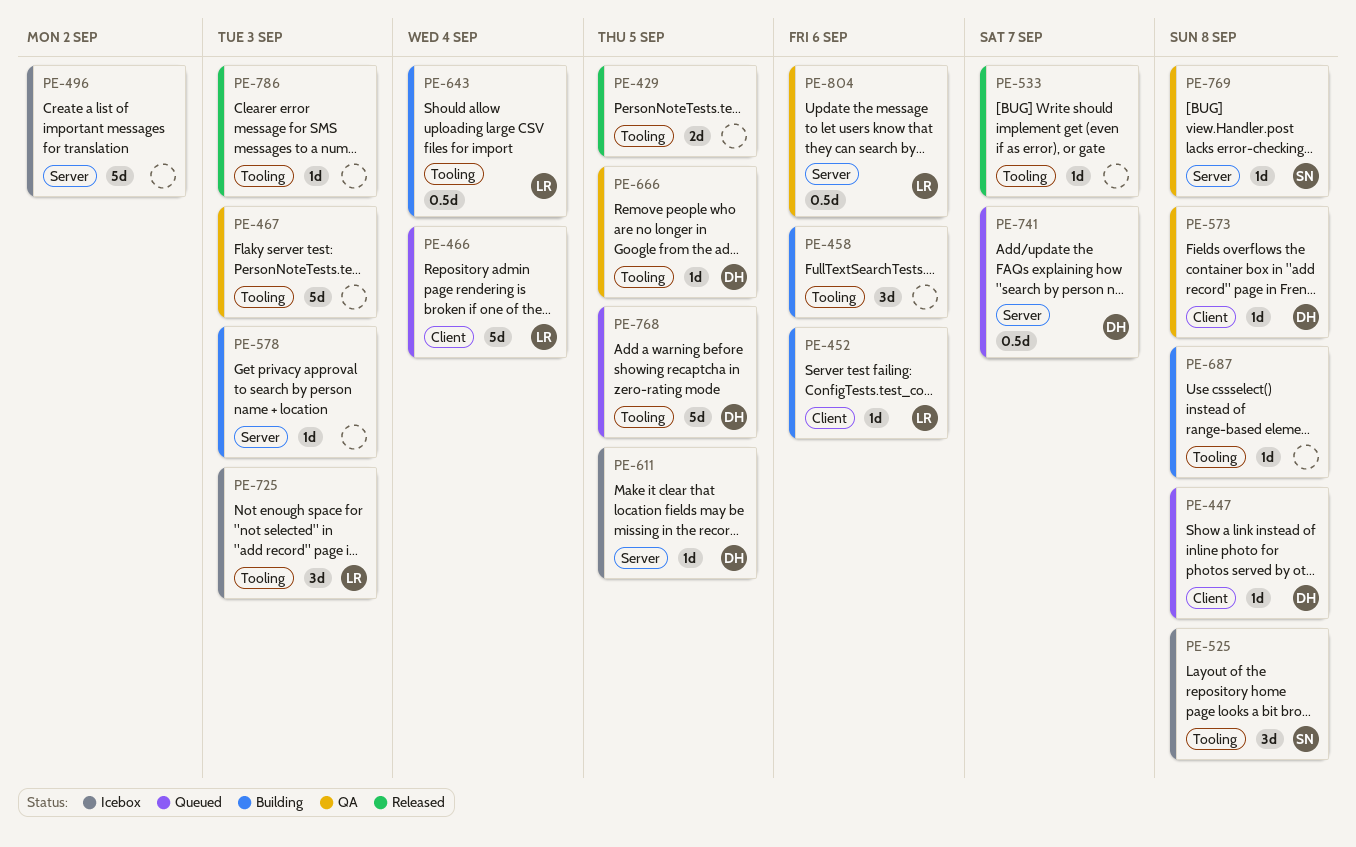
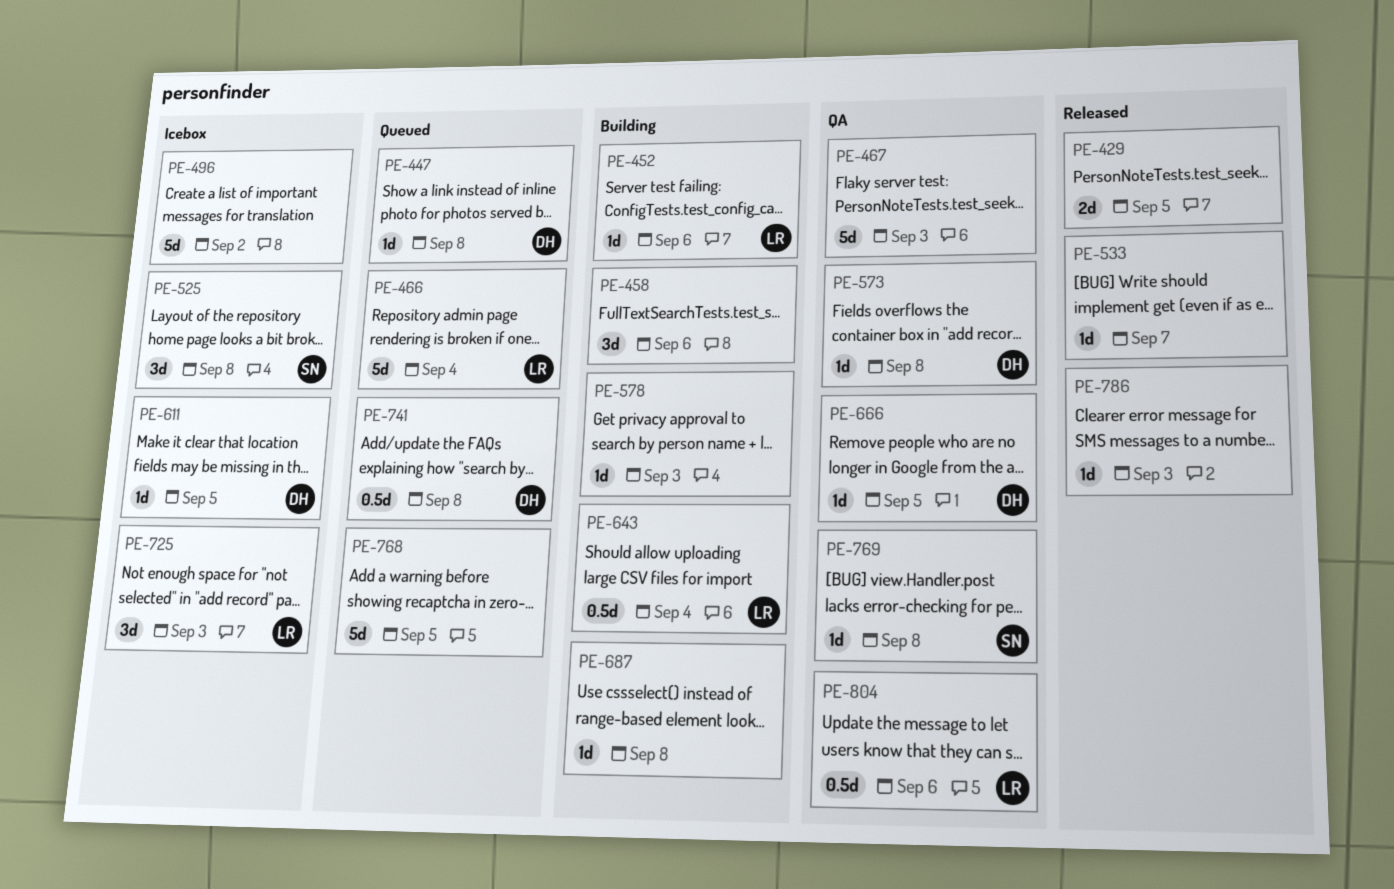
PE-741, due: Sep 7 -> Sep 8
PE-768, owner: DH -> none

